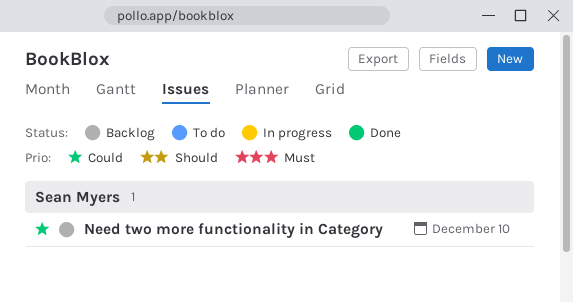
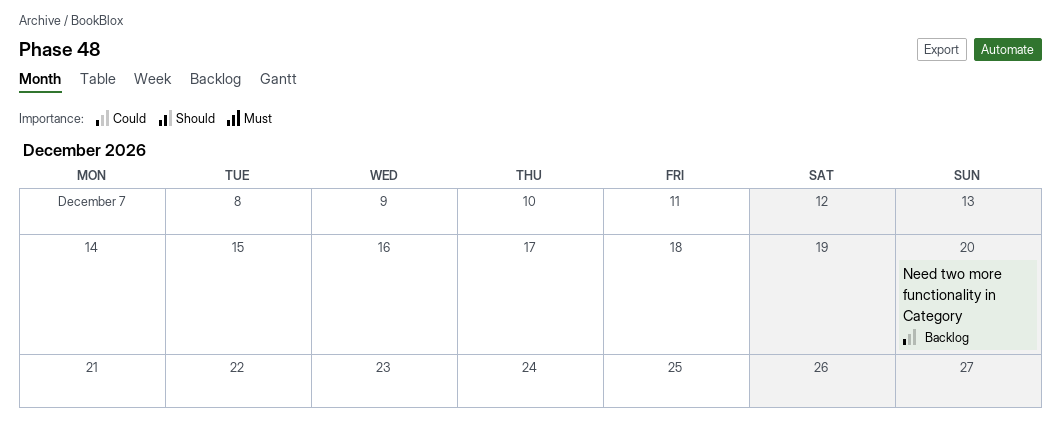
Need two more functionality in Category, due: Dec 10 -> Dec 20

